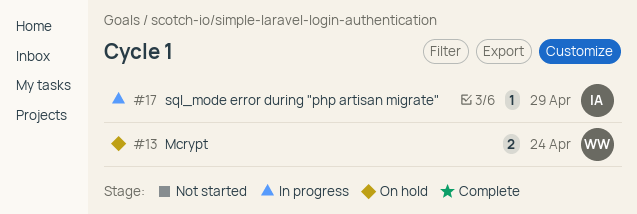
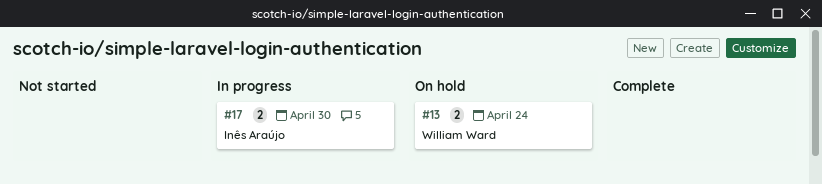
#17, estimate: 1 -> 2
#17, due: Apr 29 -> Apr 30

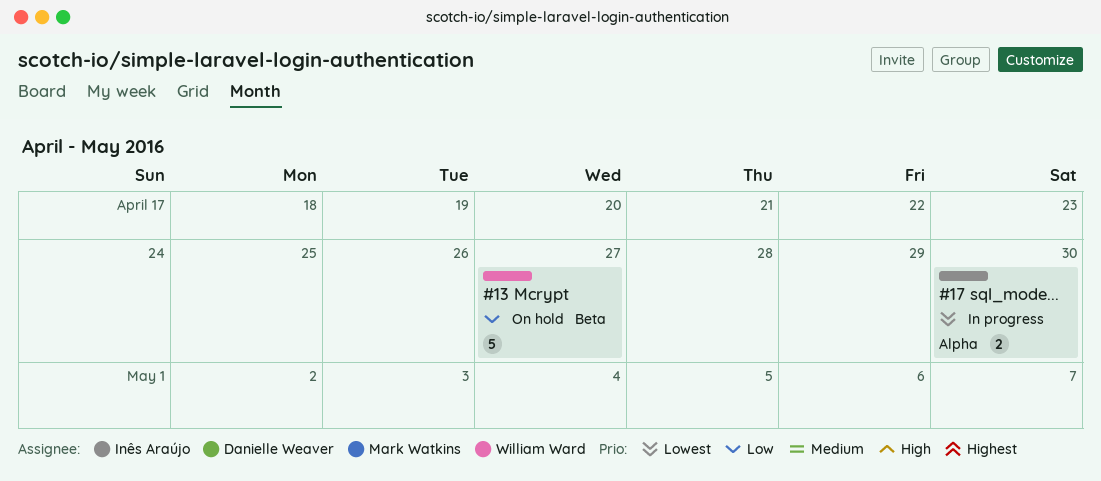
#13, estimate: 2 -> 5
#13, due: Apr 24 -> Apr 27

